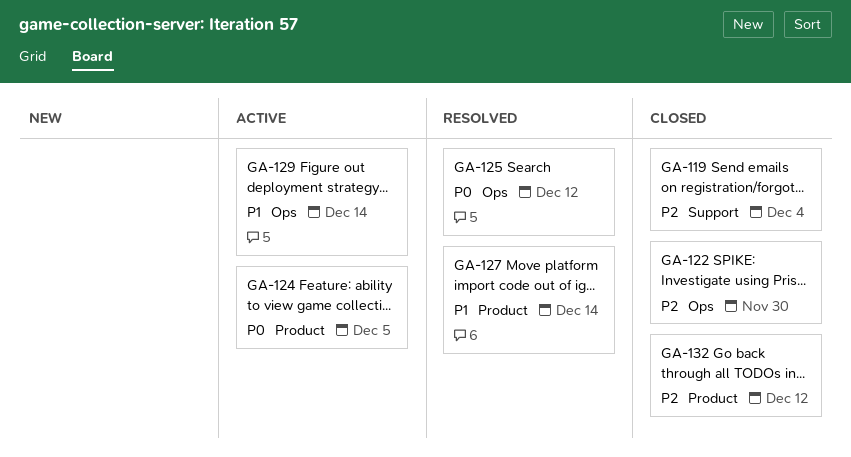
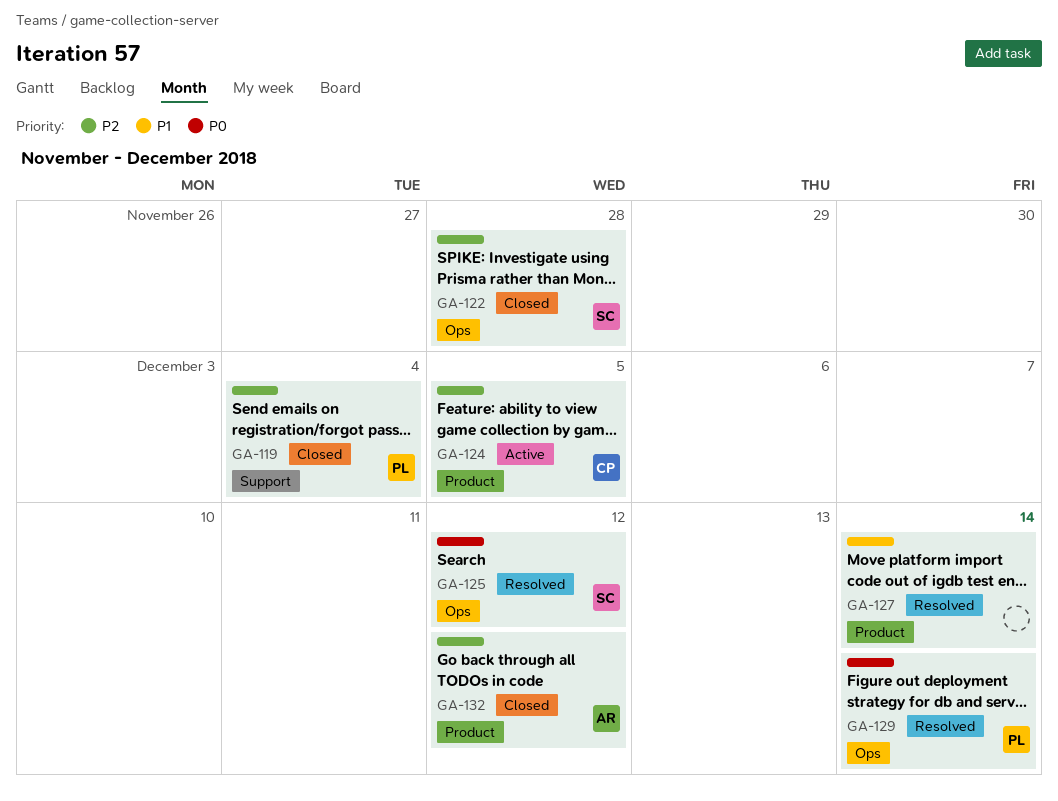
GA-122, due: Nov 30 -> Nov 28
GA-124, priority: P0 -> P2
GA-129, status: Active -> Resolved
GA-129, priority: P1 -> P0

